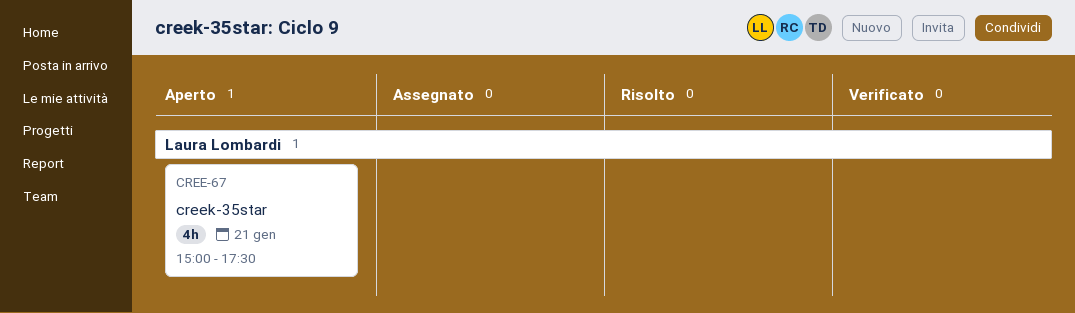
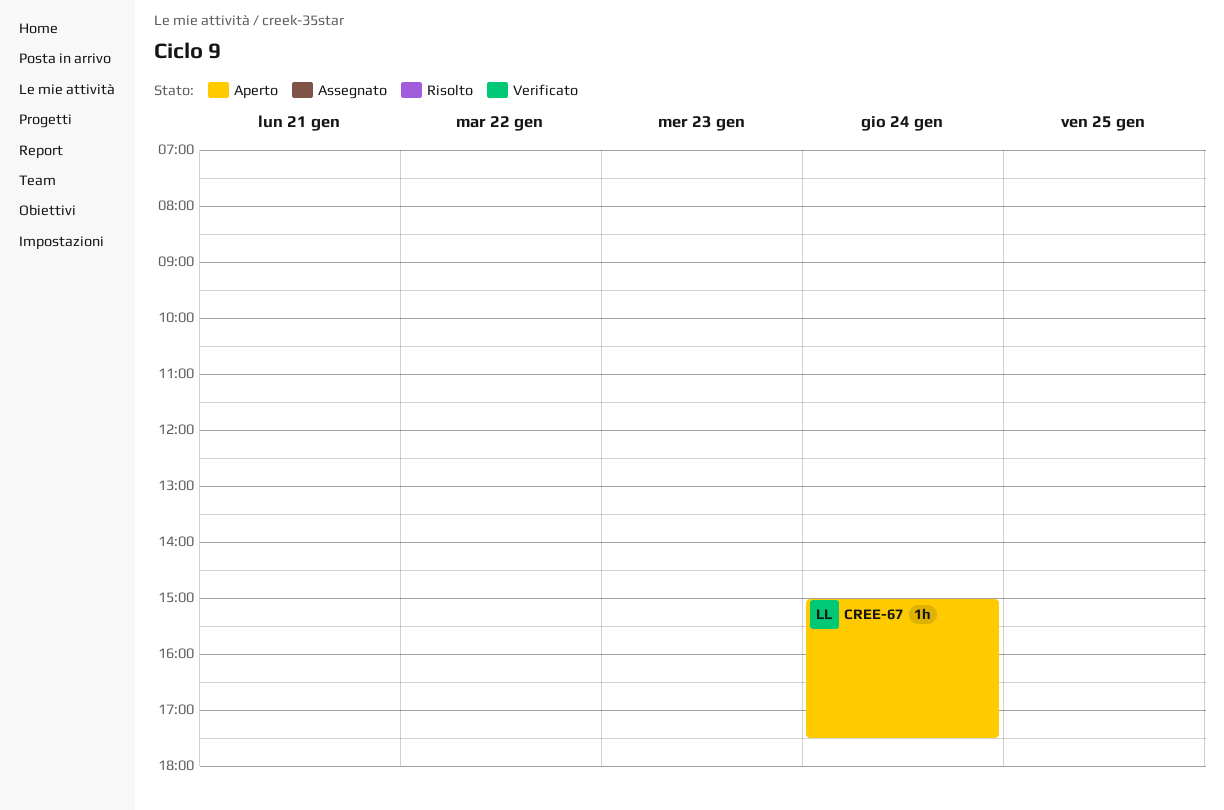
CREE-67, estimate: 4h -> 1h
CREE-67, day: Jan 21 -> Jan 24

